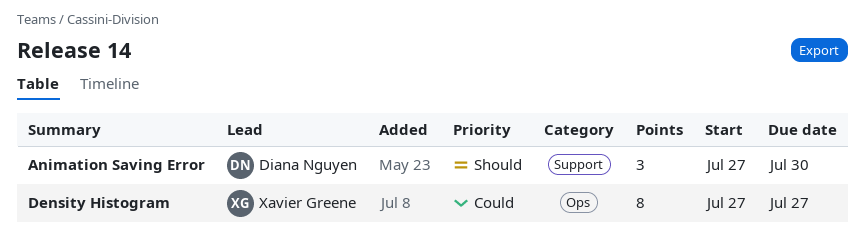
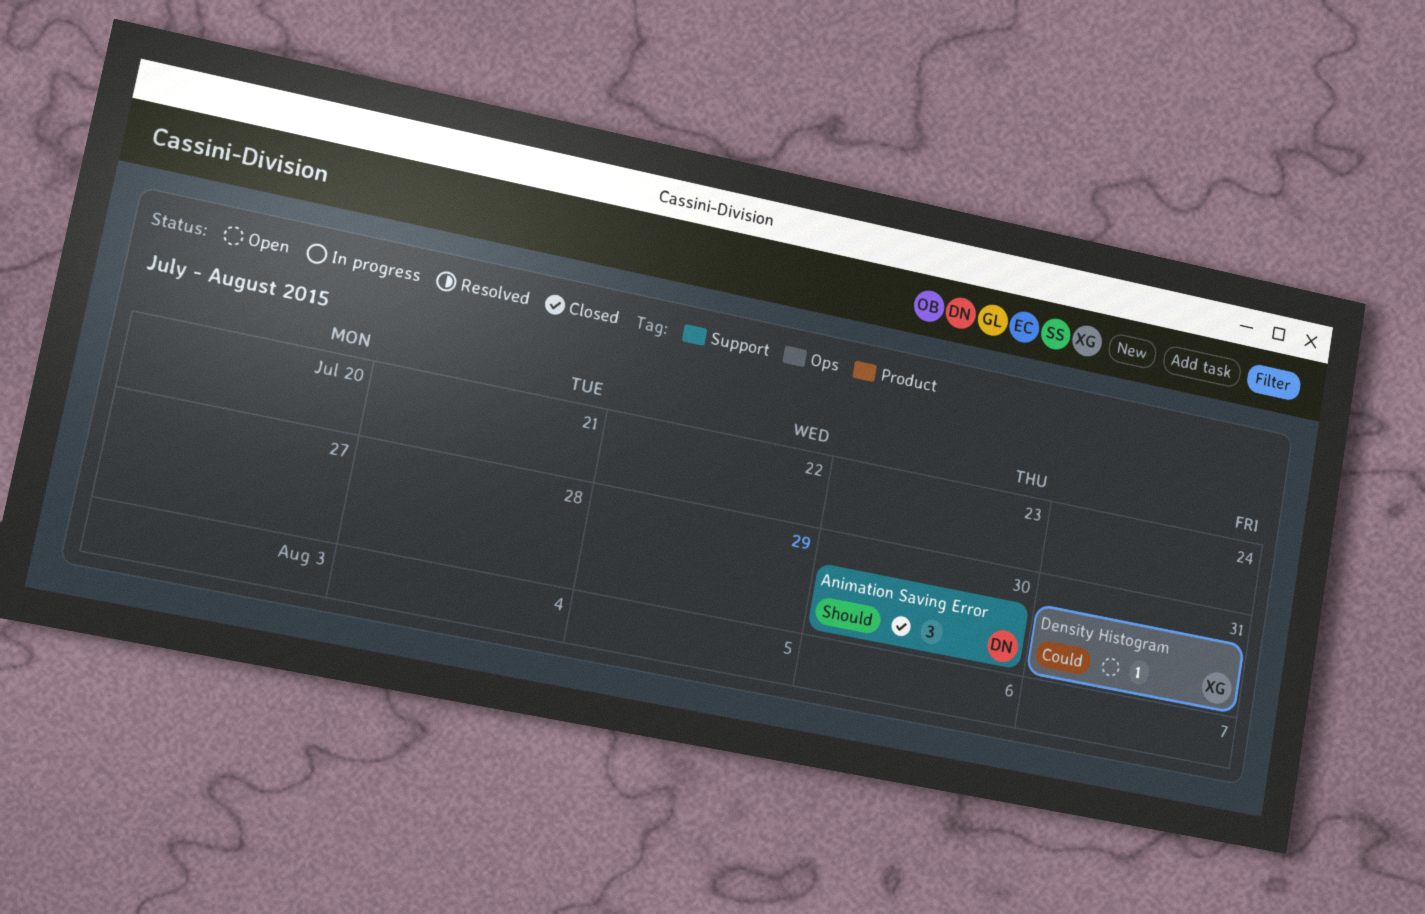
Density Histogram, estimate: 8 -> 1
Density Histogram, due: Jul 27 -> Jul 31

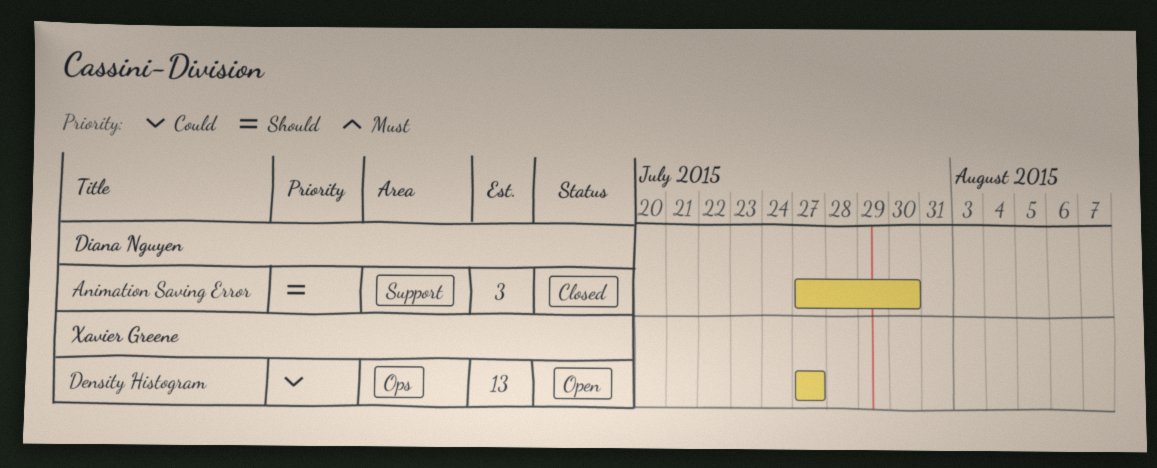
Density Histogram, estimate: 1 -> 13
Density Histogram, due: Jul 31 -> Jul 27

